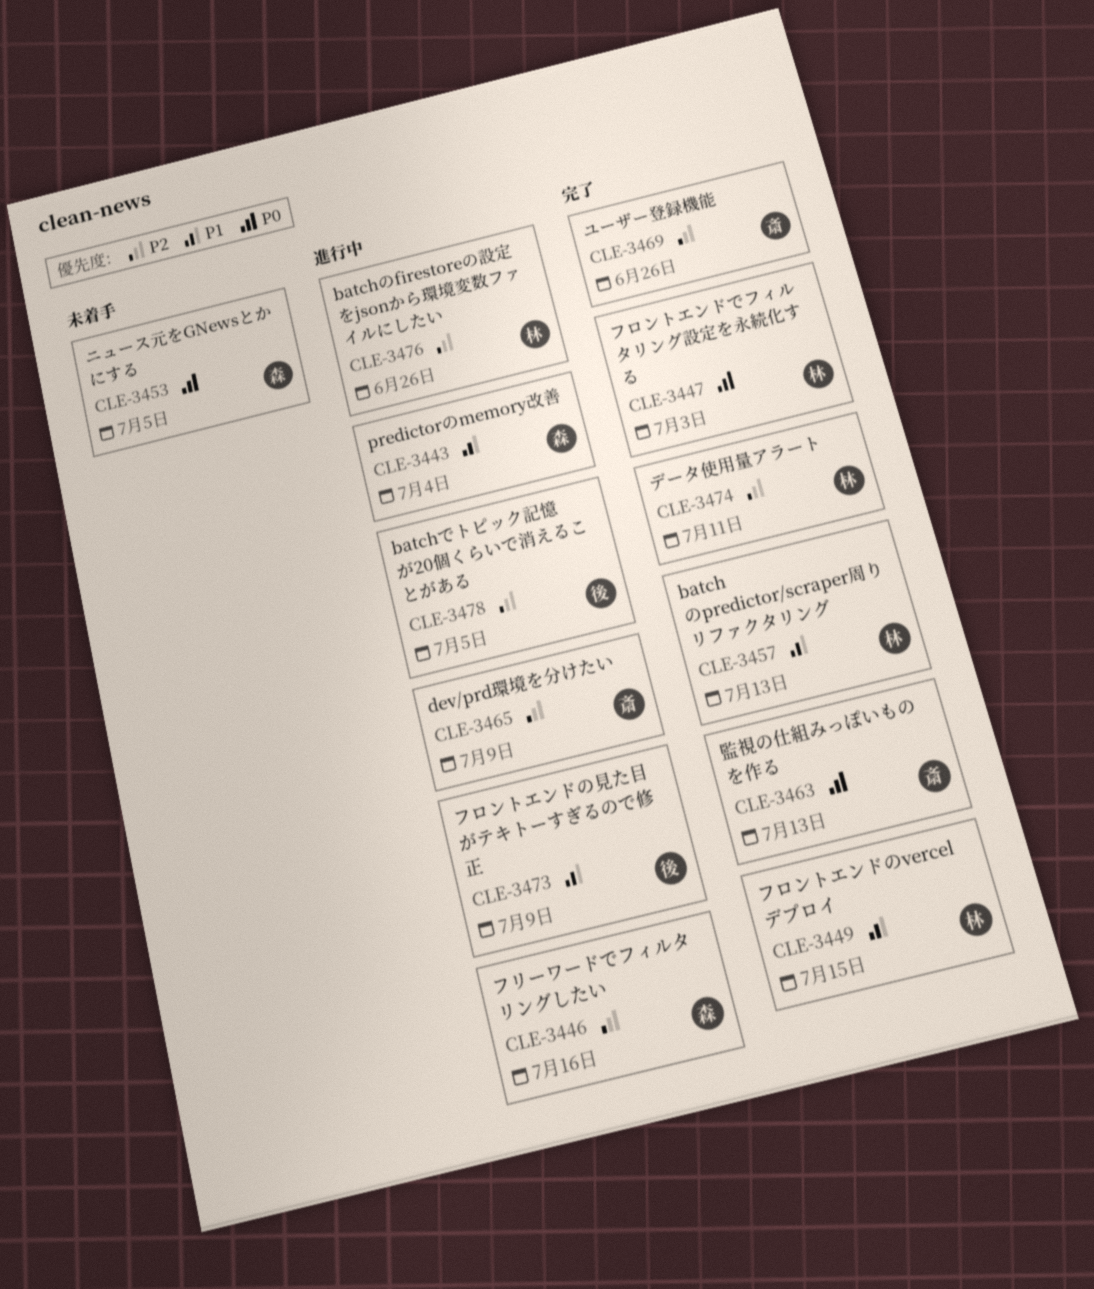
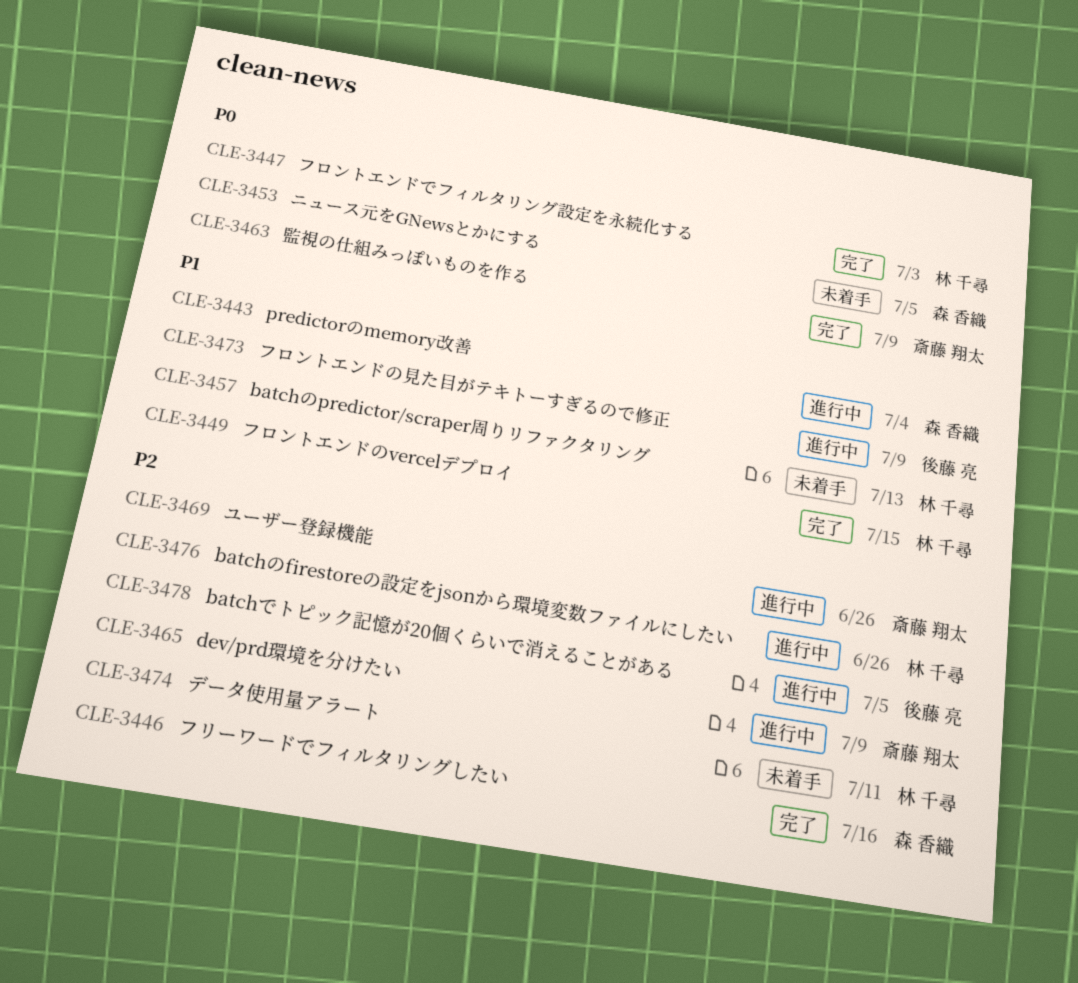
CLE-3446, status: 進行中 -> 完了
CLE-3457, status: 完了 -> 未着手
CLE-3463, due: Jul 13 -> Jul 9
CLE-3469, status: 完了 -> 進行中
CLE-3474, status: 完了 -> 未着手

